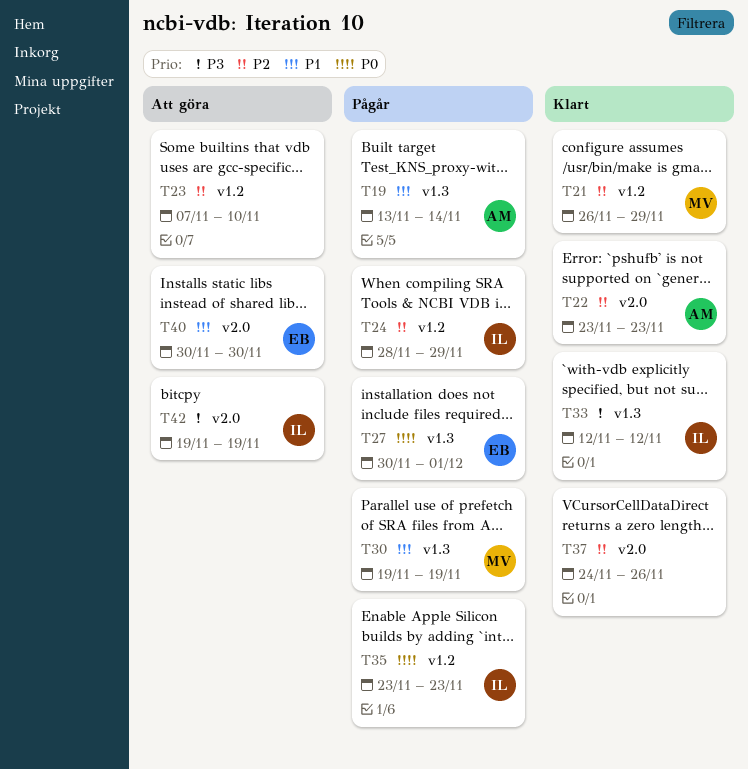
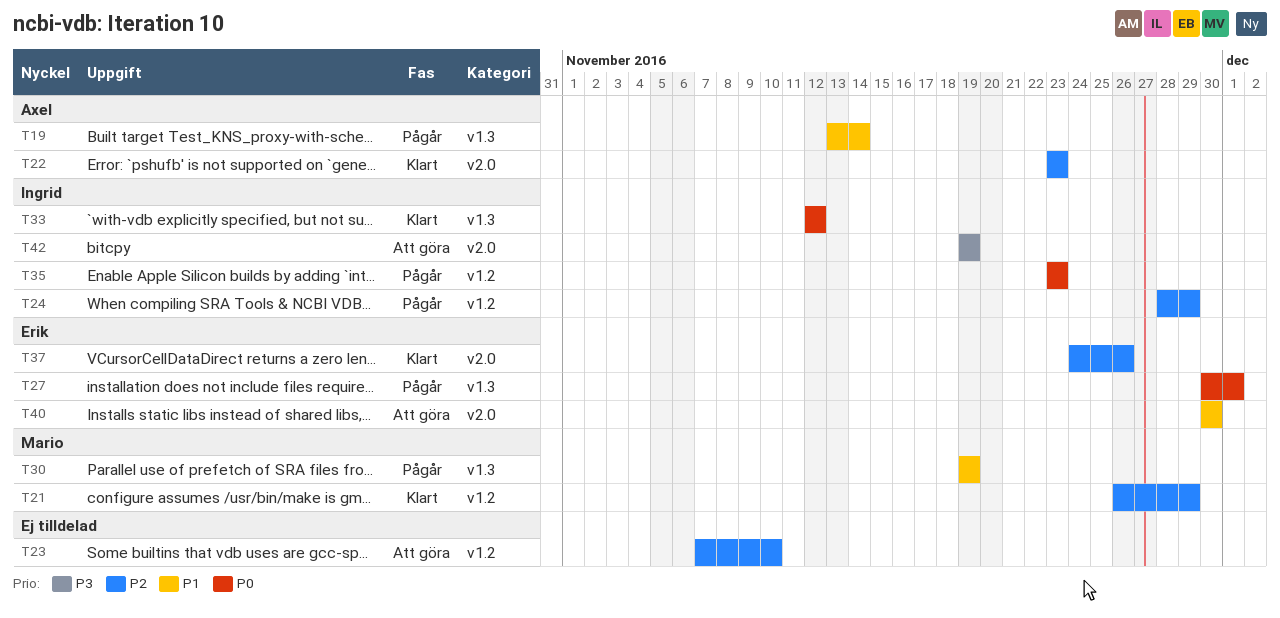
T33, priority: P3 -> P0
T37, owner: none -> Erik

